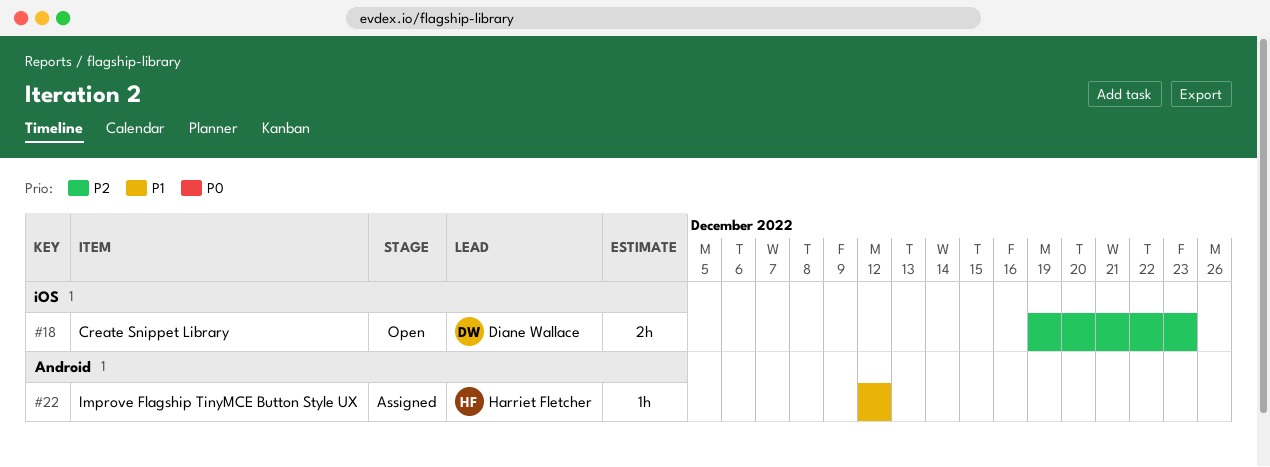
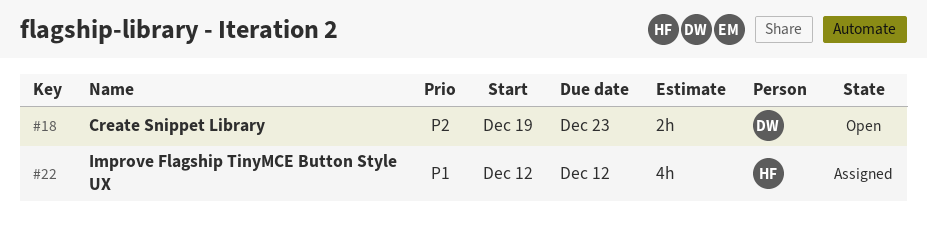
#22, estimate: 1h -> 4h

